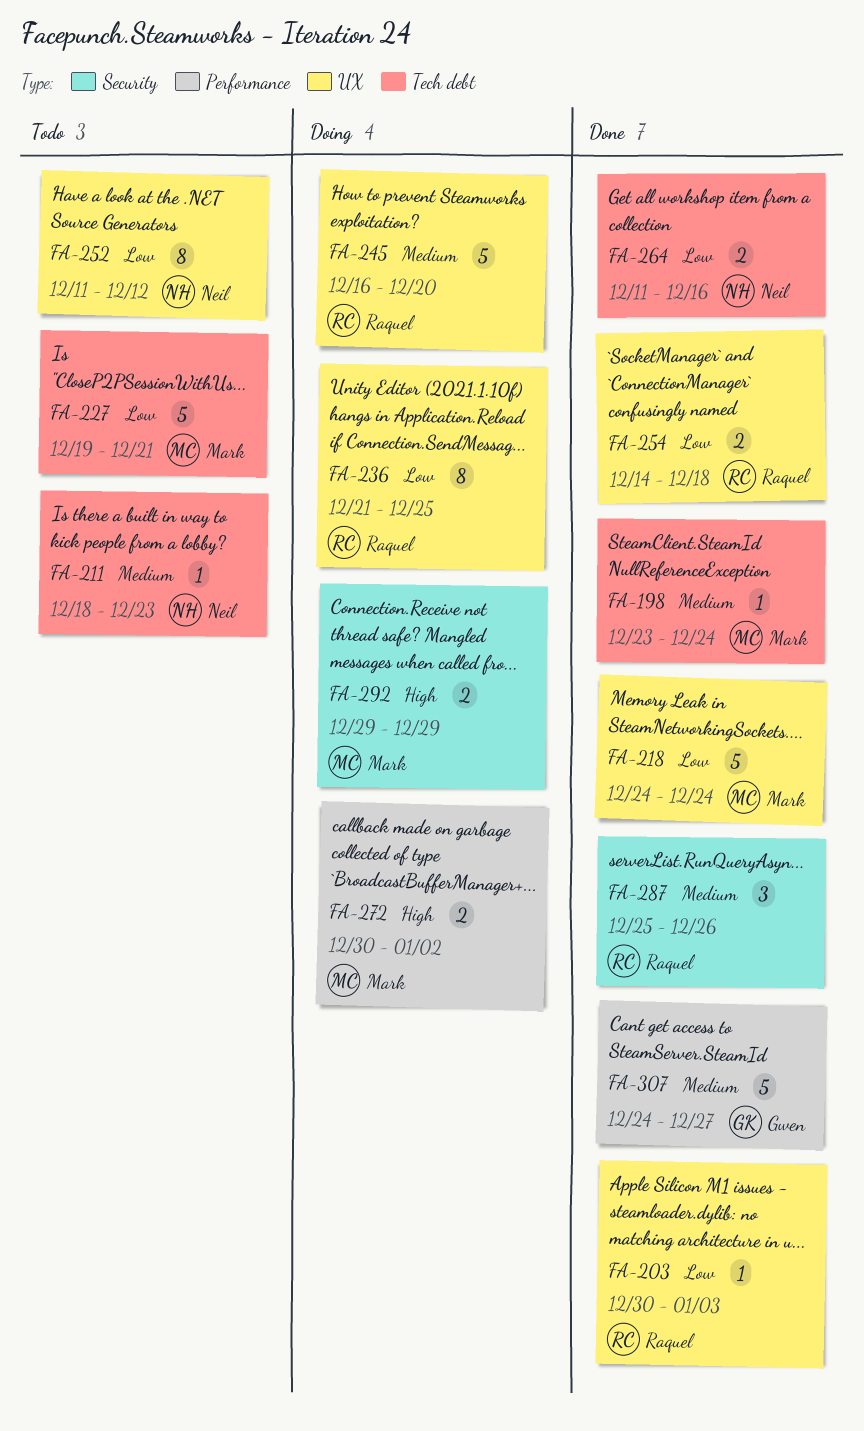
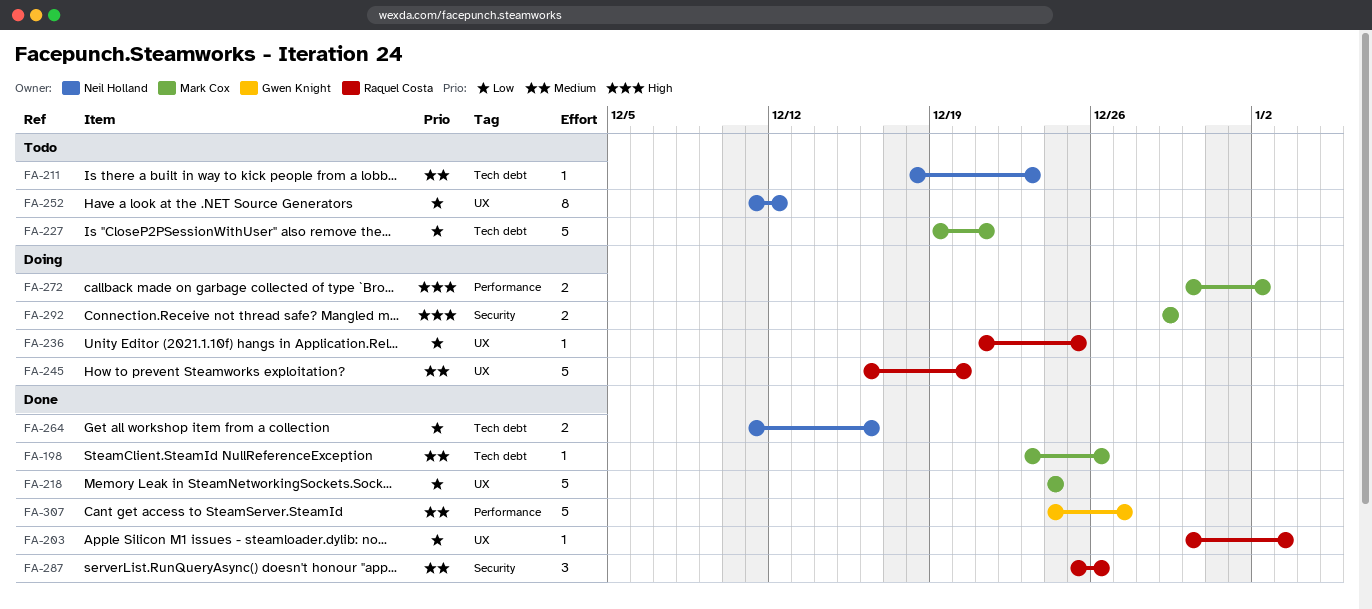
FA-198, due: Dec 24 -> Dec 26
FA-236, estimate: 8 -> 1
FA-254: present -> none

